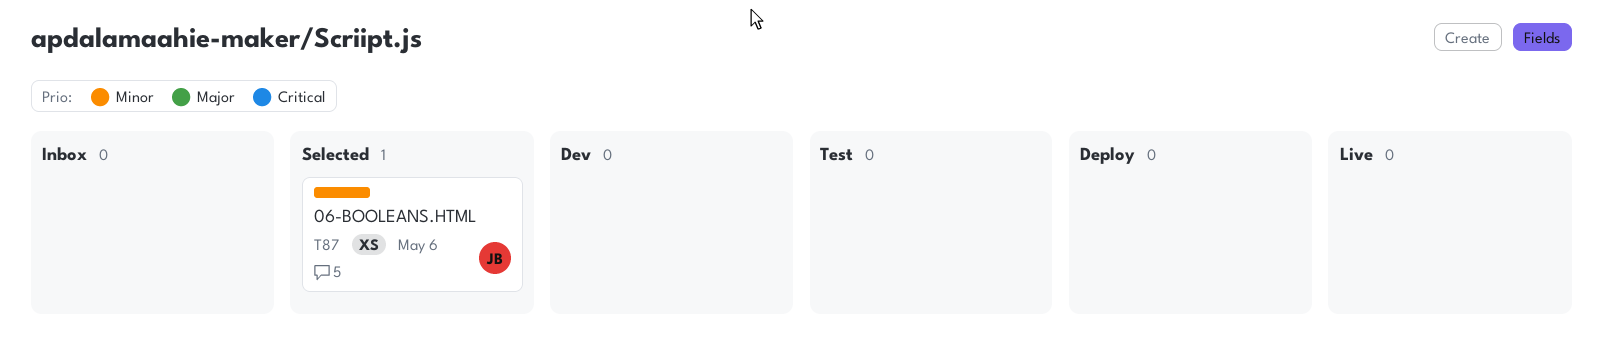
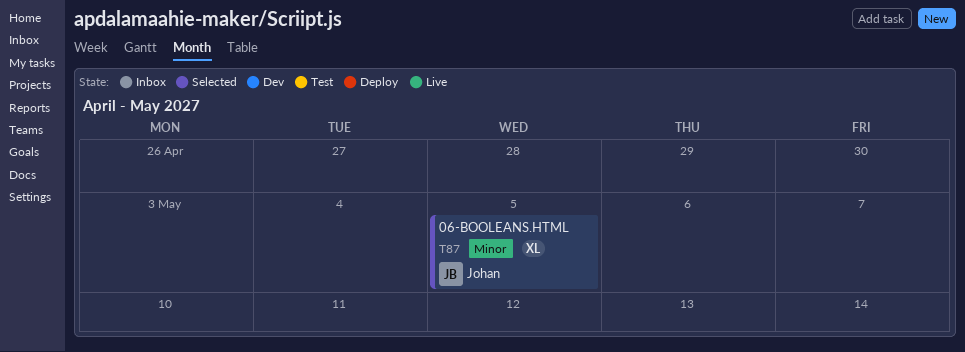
T87, estimate: XS -> XL
T87, due: May 6 -> May 5

